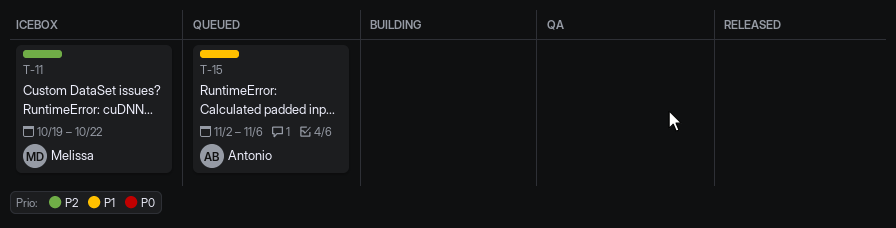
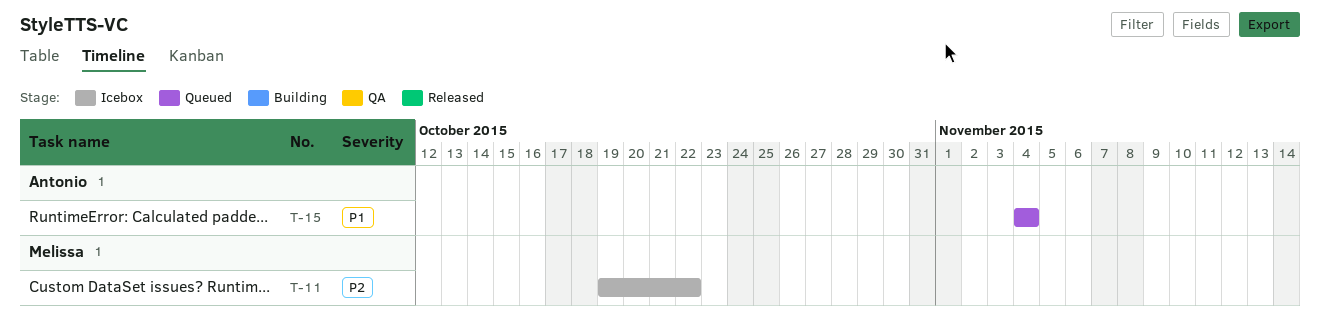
T-15, start: Nov 2 -> Nov 4
T-15, due: Nov 6 -> Nov 4

